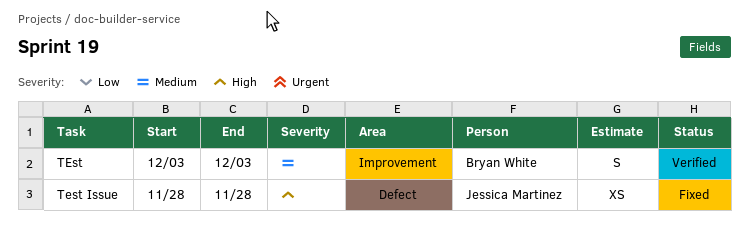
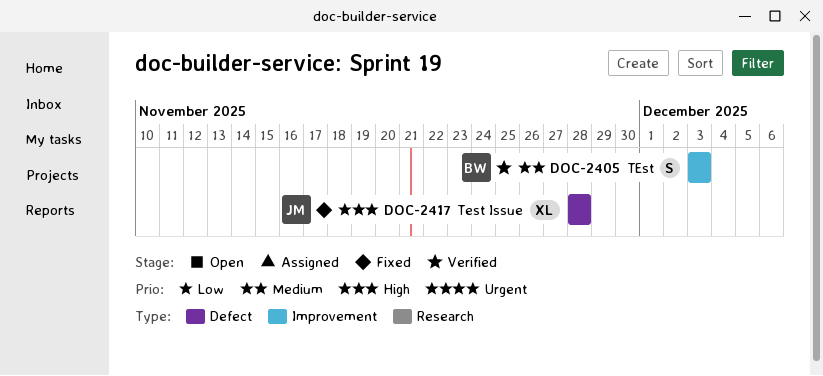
Test Issue, estimate: XS -> XL

